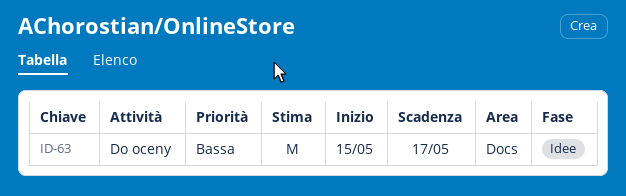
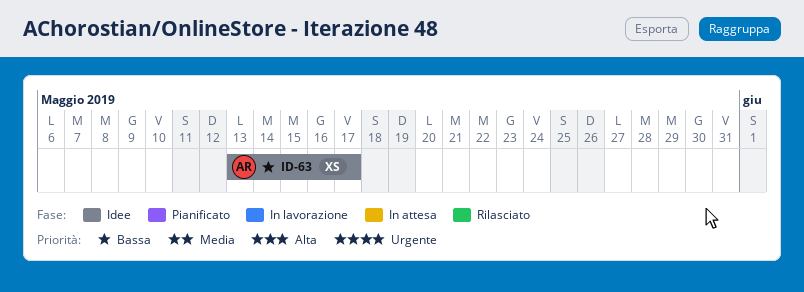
ID-63, estimate: M -> XS
ID-63, start: May 15 -> May 13

